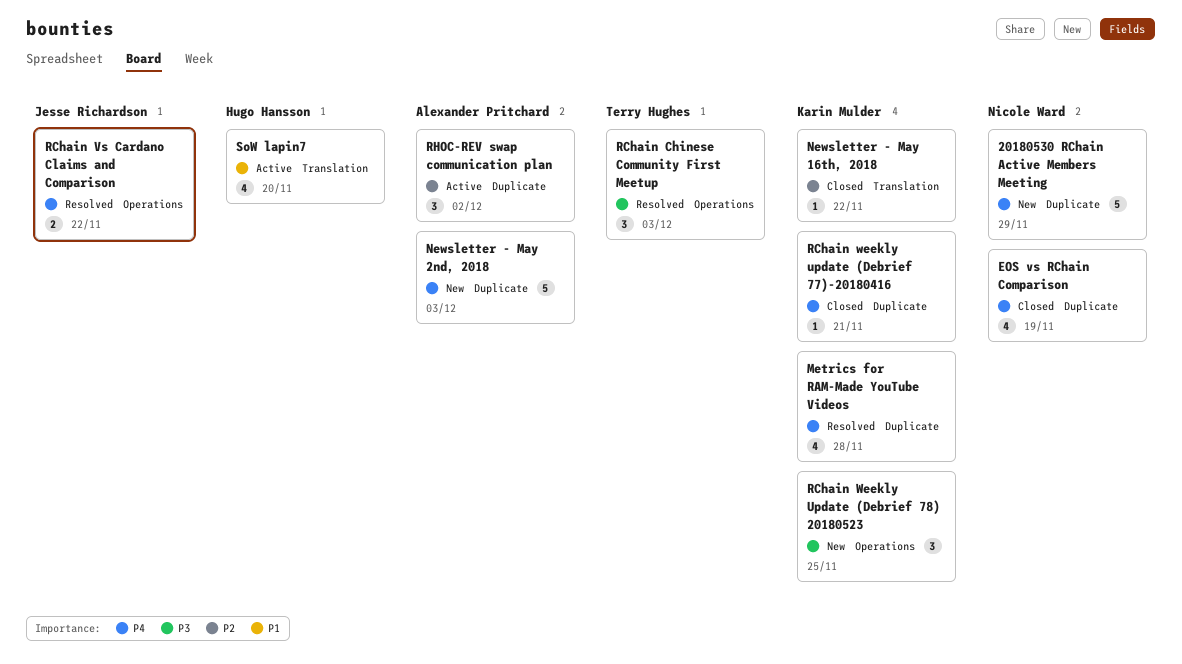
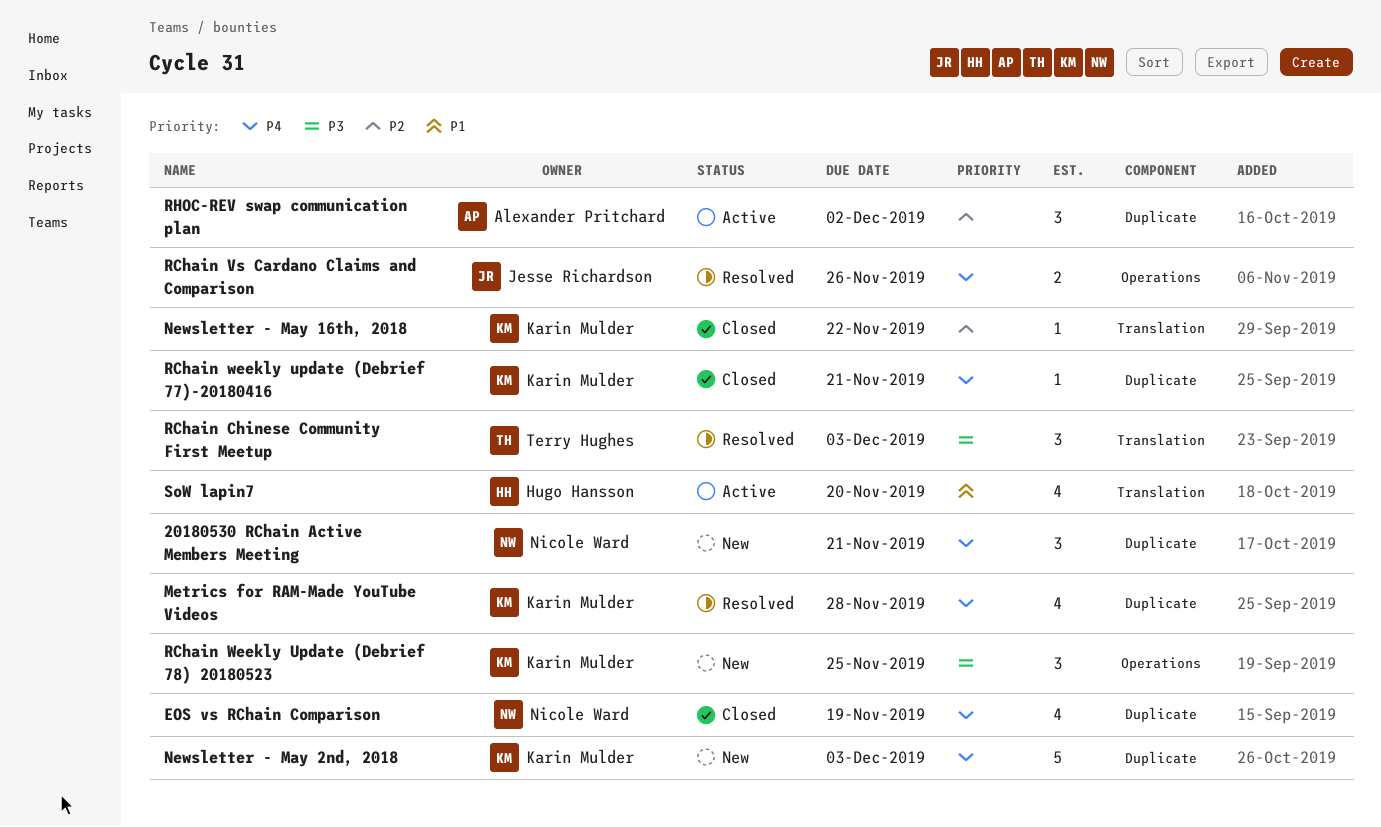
20180530 RChain Active Members Meeting, estimate: 5 -> 3
20180530 RChain Active Members Meeting, due: Nov 29 -> Nov 21
Newsletter - May 2nd, 2018, owner: Alexander Pritchard -> Karin Mulder
RChain Chinese Community First Meetup, label: Operations -> Translation
RChain Vs Cardano Claims and Comparison, due: Nov 22 -> Nov 26

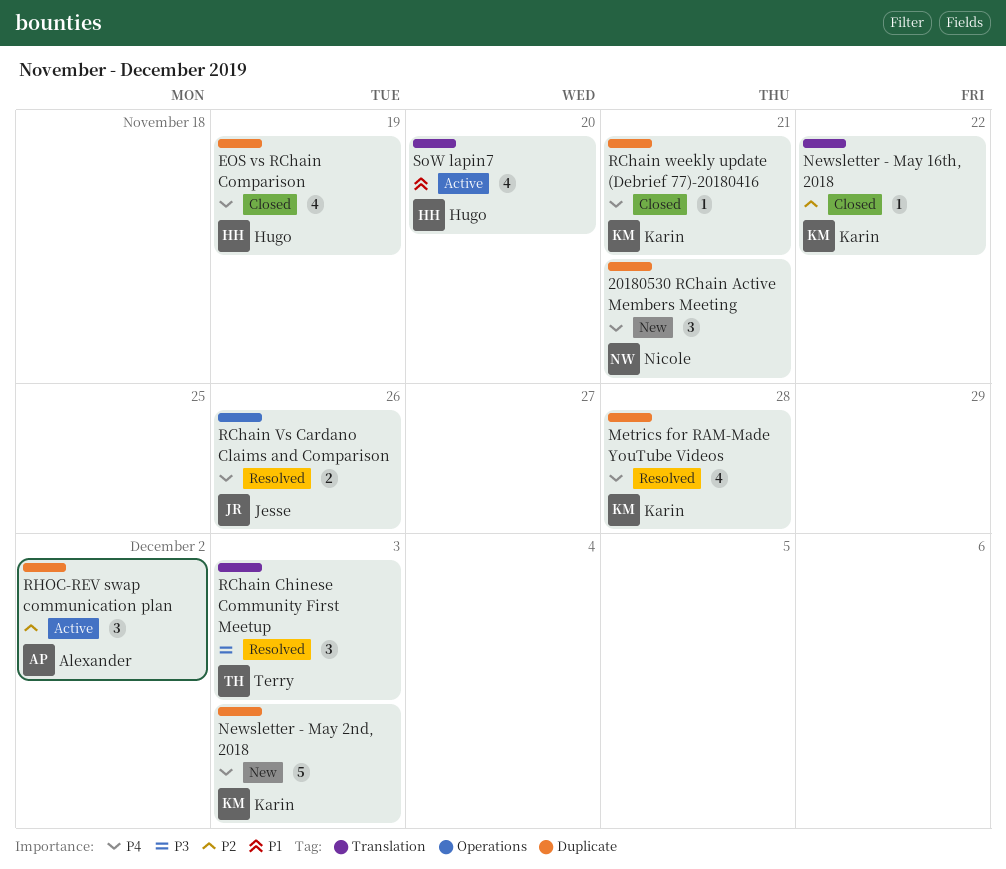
EOS vs RChain Comparison, owner: Nicole Ward -> Hugo Hansson
RChain Weekly Update (Debrief 78) 20180523: present -> none

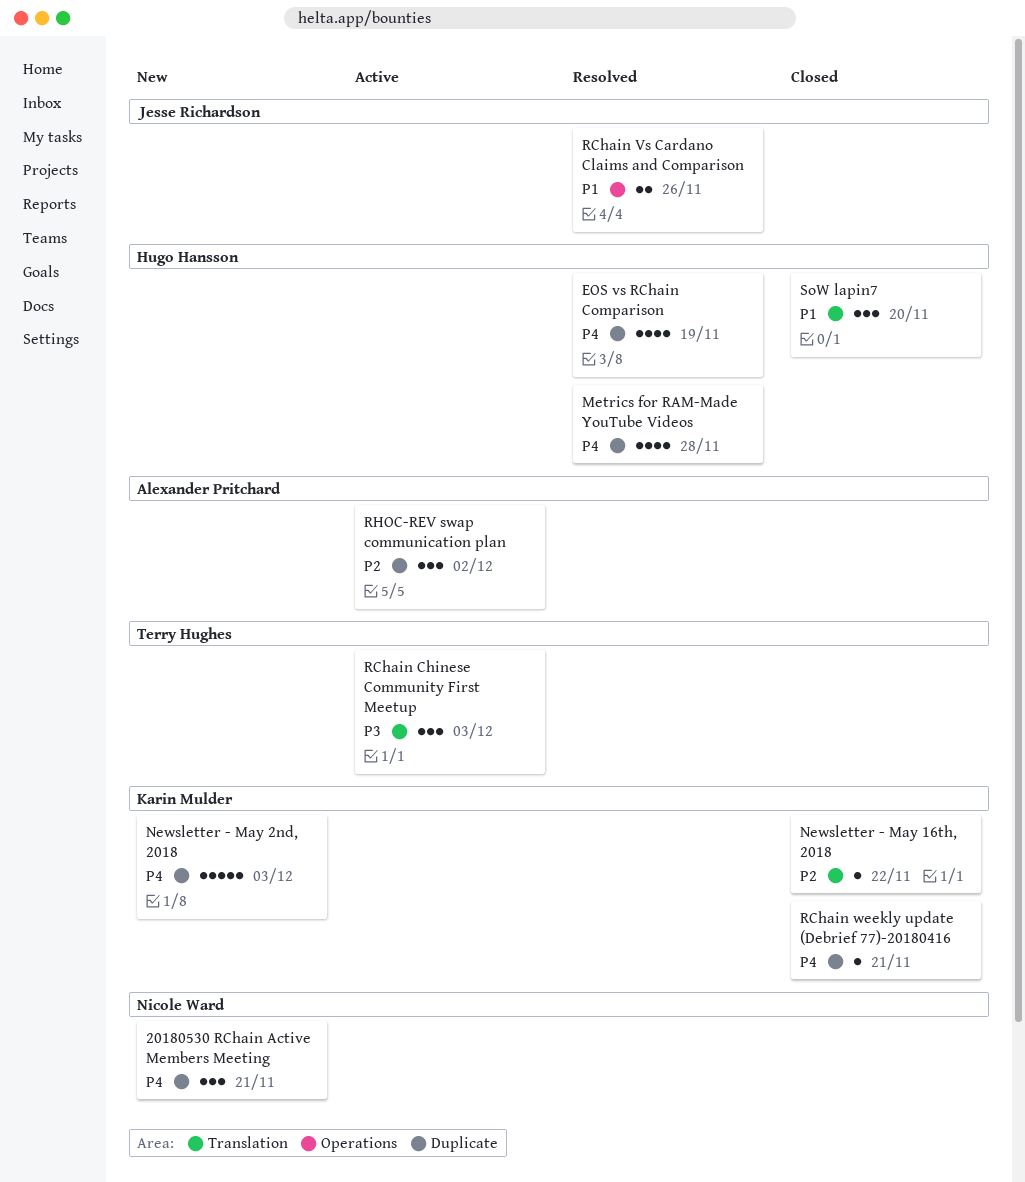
EOS vs RChain Comparison, status: Closed -> Resolved
Metrics for RAM-Made YouTube Videos, owner: Karin Mulder -> Hugo Hansson
RChain Chinese Community First Meetup, status: Resolved -> Active
RChain Vs Cardano Claims and Comparison, priority: P4 -> P1
SoW lapin7, status: Active -> Closed
SoW lapin7, estimate: 4 -> 3

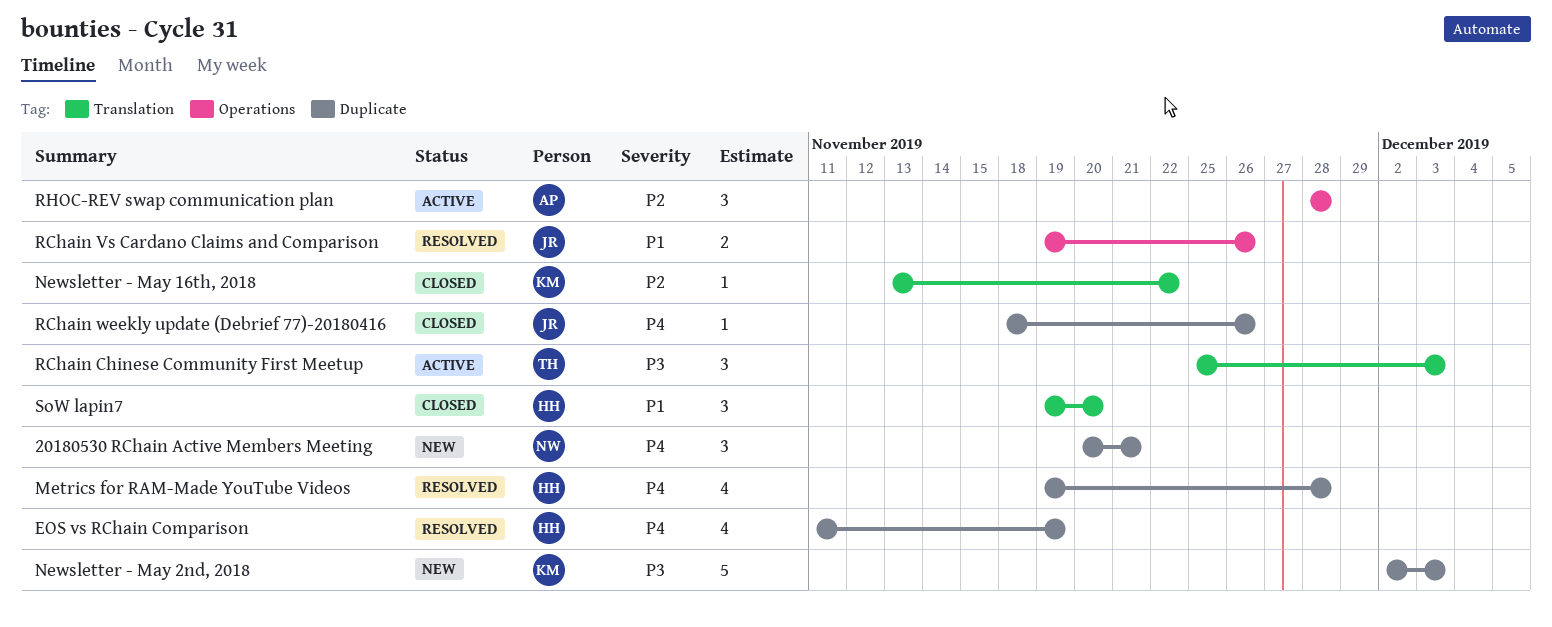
Newsletter - May 2nd, 2018, priority: P4 -> P3
RChain weekly update (Debrief 77)-20180416, owner: Karin Mulder -> Jesse Richardson
RChain weekly update (Debrief 77)-20180416, due: Nov 21 -> Nov 26
RHOC-REV swap communication plan, label: Duplicate -> Operations
RHOC-REV swap communication plan, due: Dec 2 -> Nov 28

